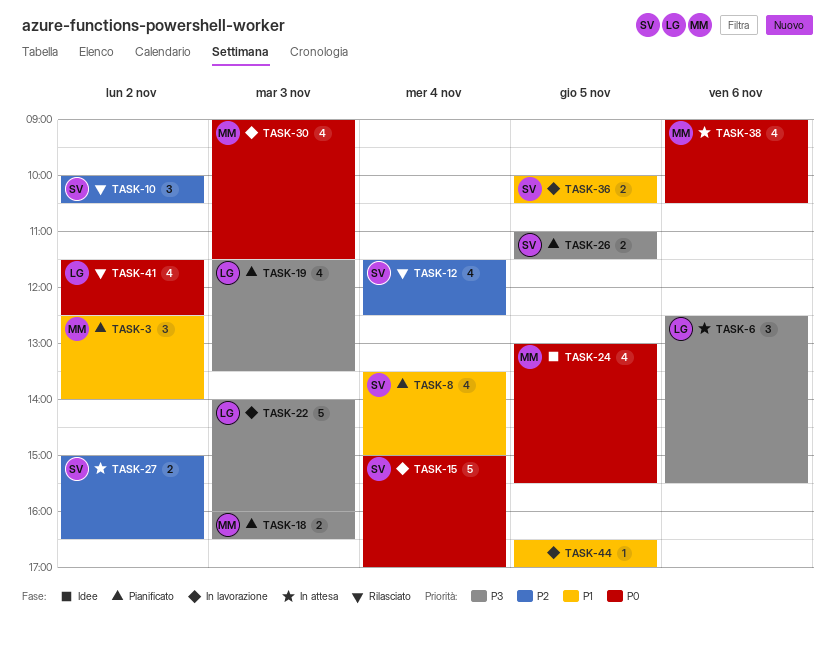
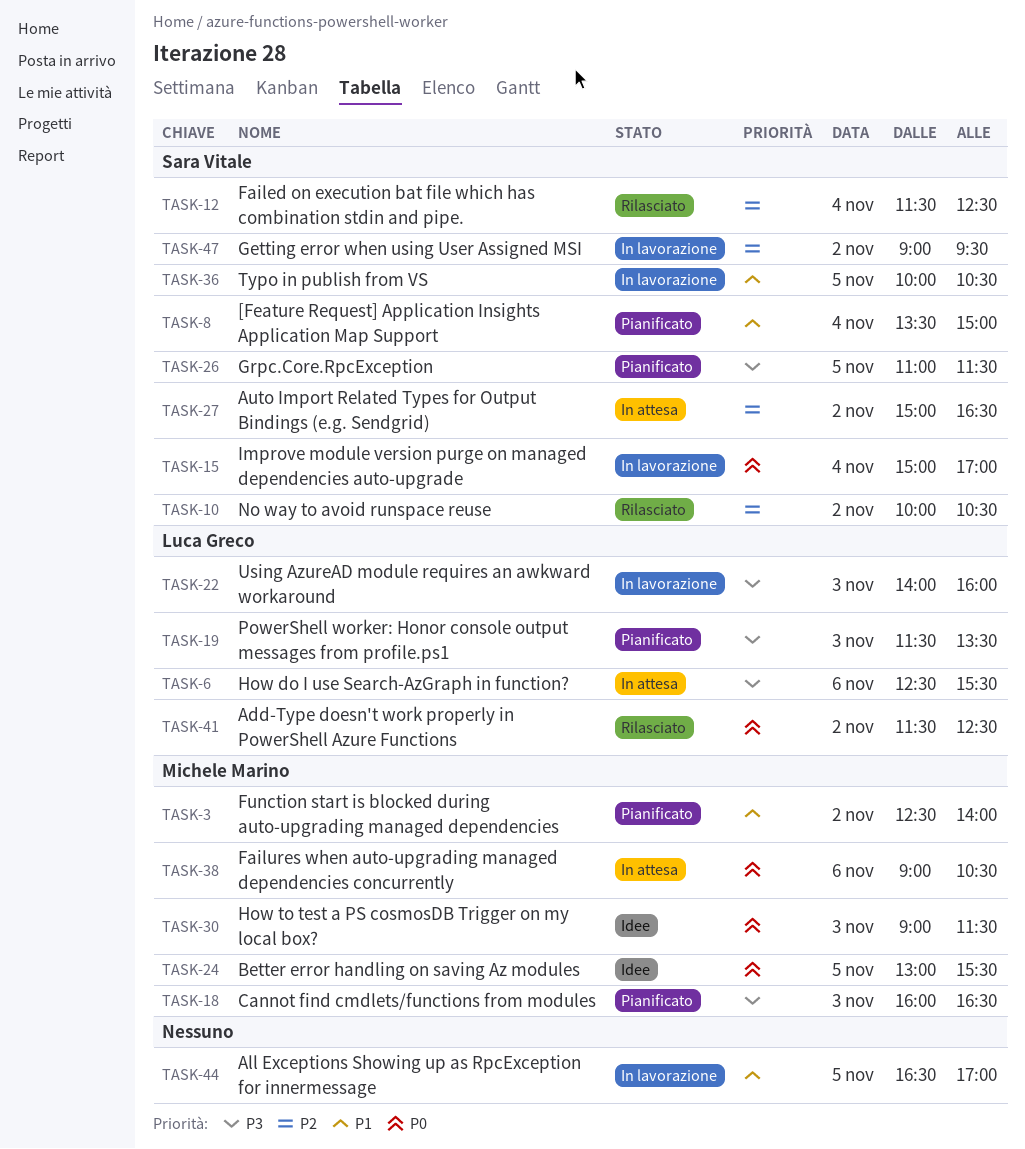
TASK-30, status: In lavorazione -> Idee
TASK-47: none -> present

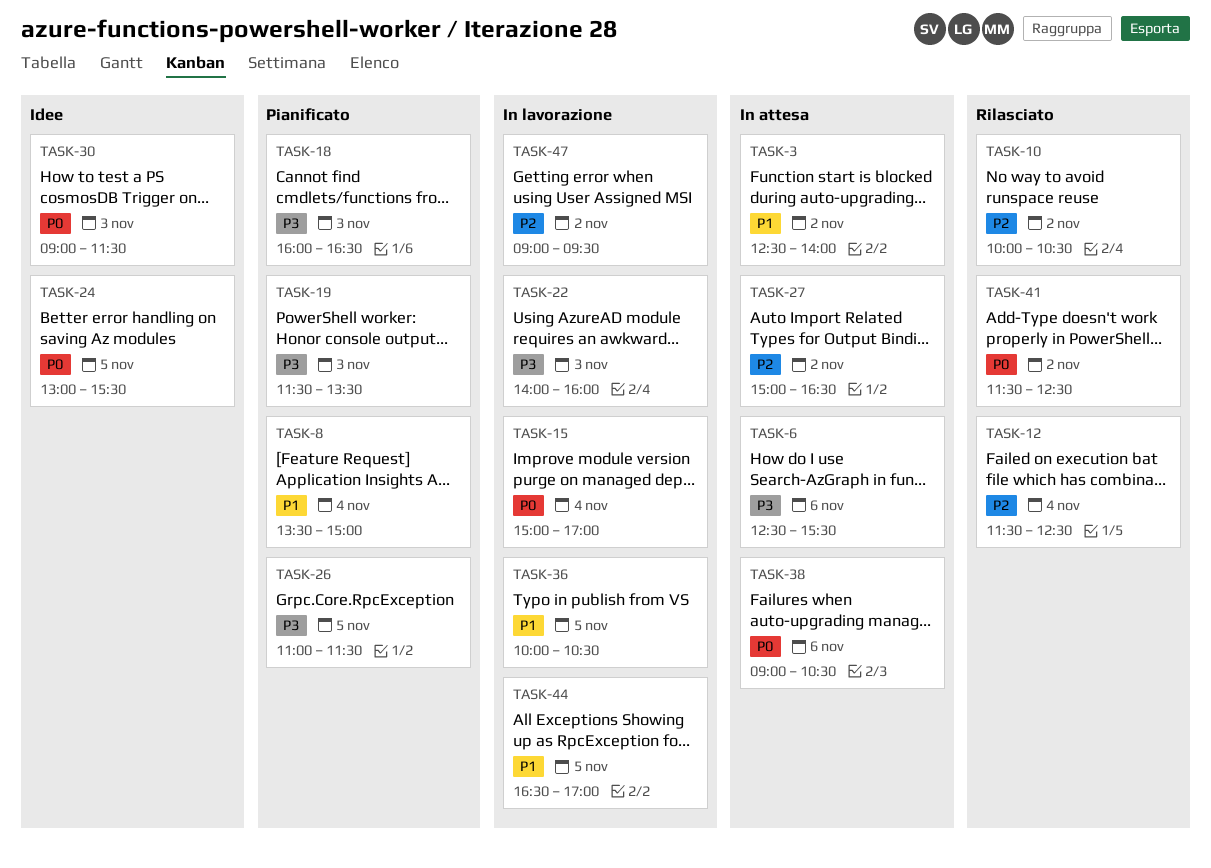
TASK-3, status: Pianificato -> In attesa

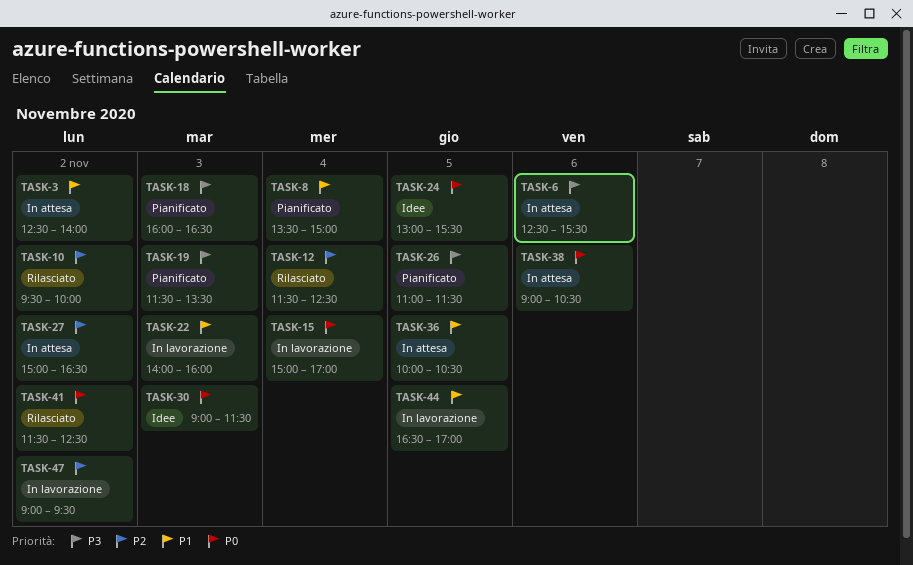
TASK-10, begins: 10:00 -> 09:30
TASK-10, ends: 10:30 -> 10:00
TASK-22, priority: P3 -> P1
TASK-36, status: In lavorazione -> In attesa

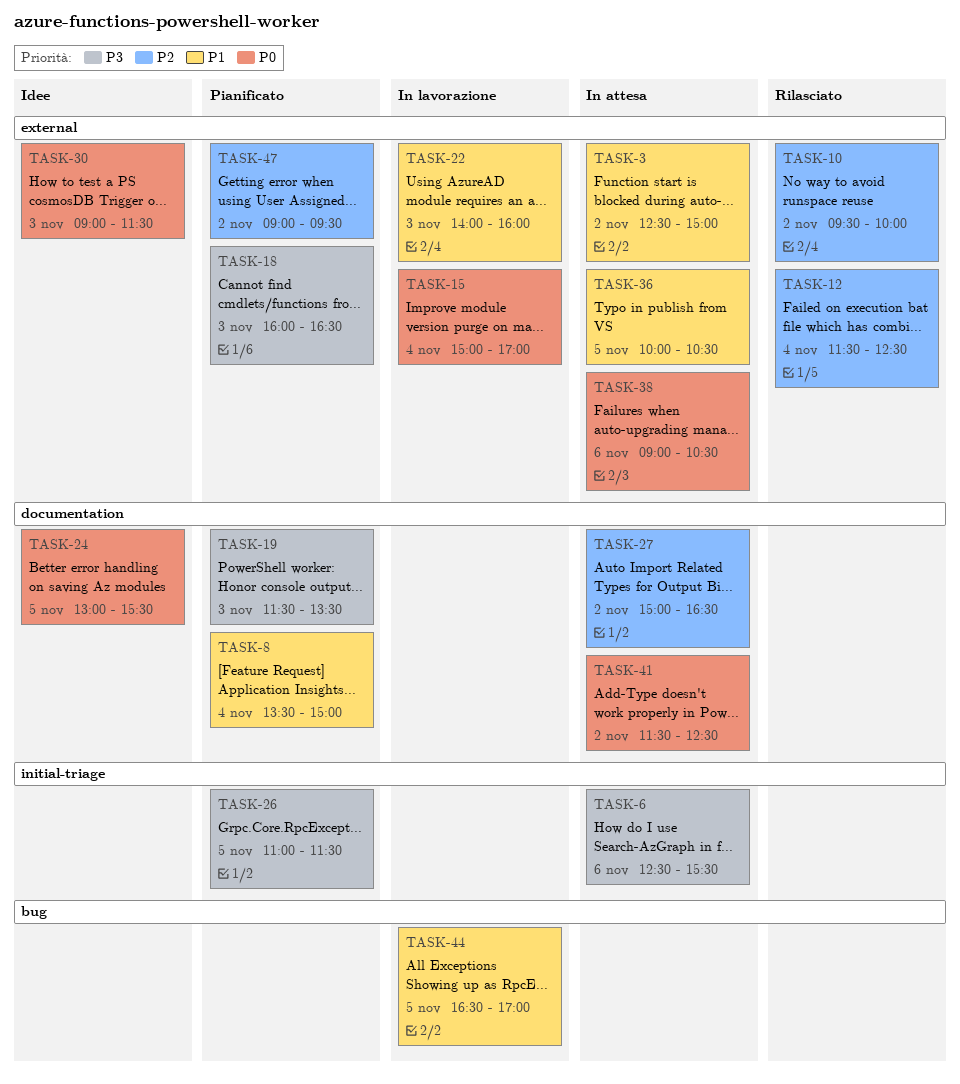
TASK-3, ends: 14:00 -> 15:00
TASK-41, status: Rilasciato -> In attesa
TASK-47, status: In lavorazione -> Pianificato

